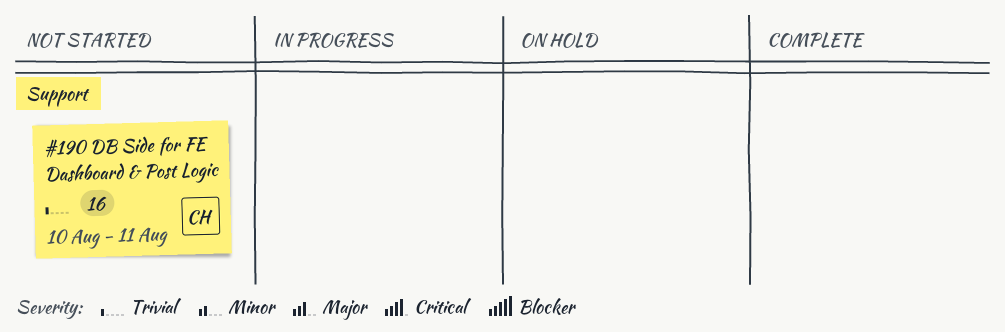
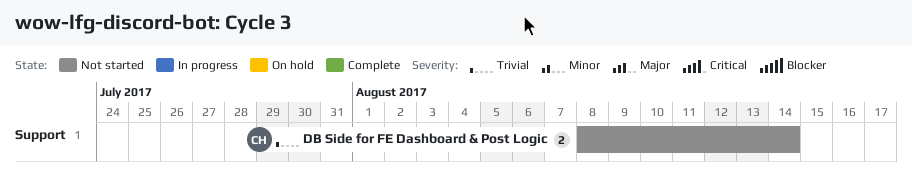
DB Side for FE Dashboard & Post Logic, estimate: 16 -> 2
DB Side for FE Dashboard & Post Logic, start: Aug 10 -> Aug 8
DB Side for FE Dashboard & Post Logic, due: Aug 11 -> Aug 14

